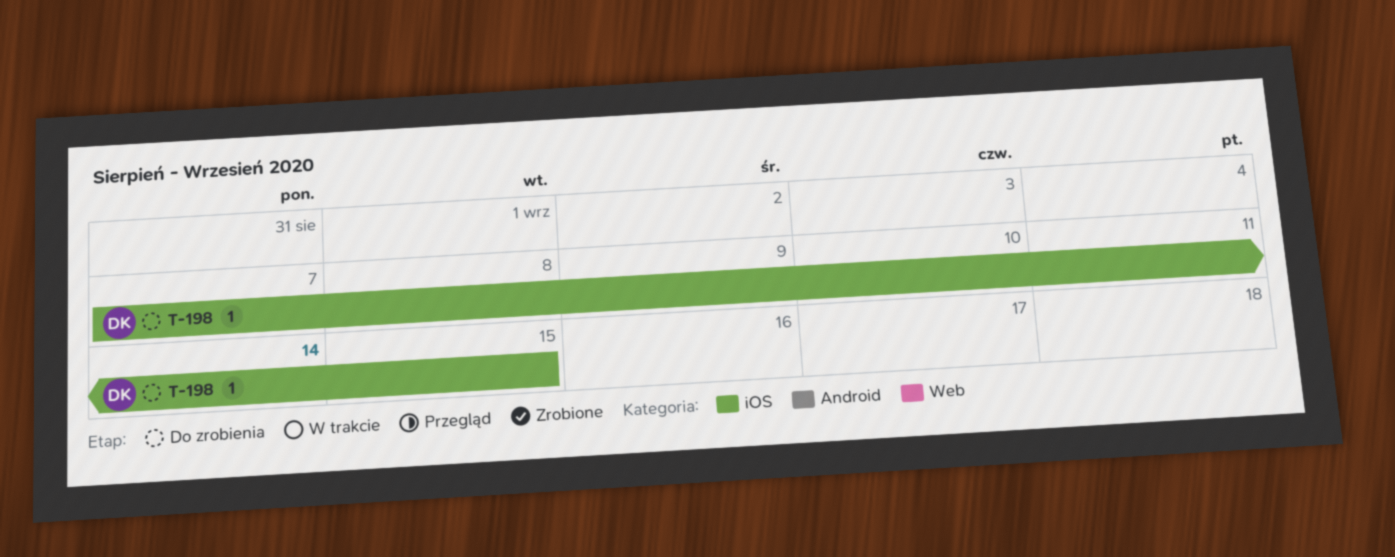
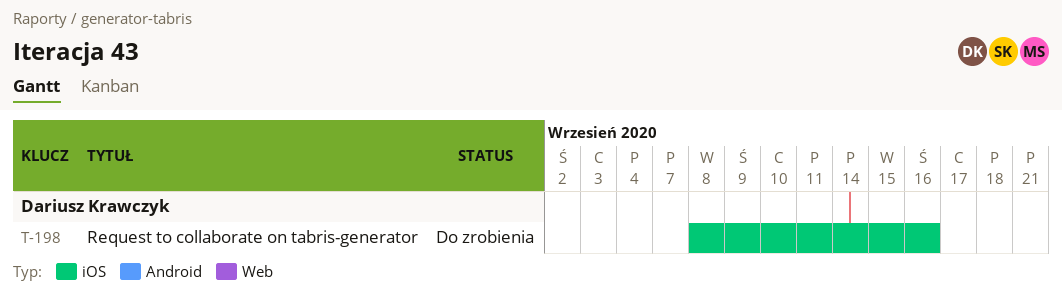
T-198, start: Sep 7 -> Sep 8
T-198, due: Sep 15 -> Sep 16

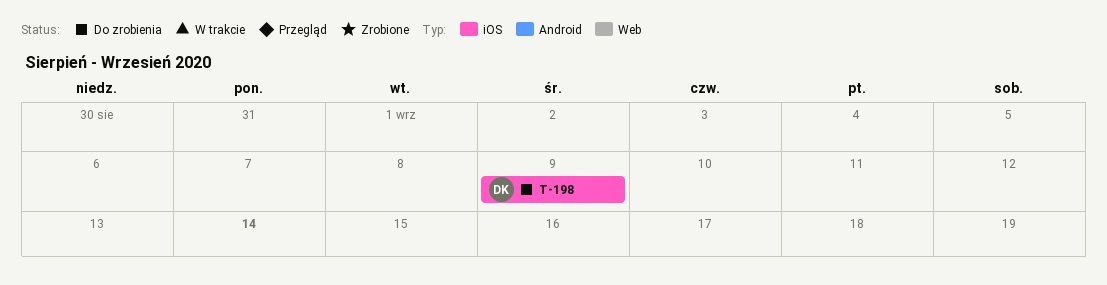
T-198, start: Sep 8 -> Sep 9
T-198, due: Sep 16 -> Sep 9

